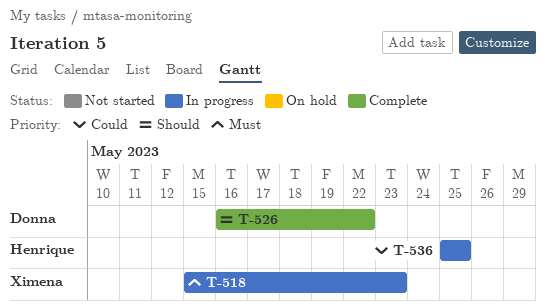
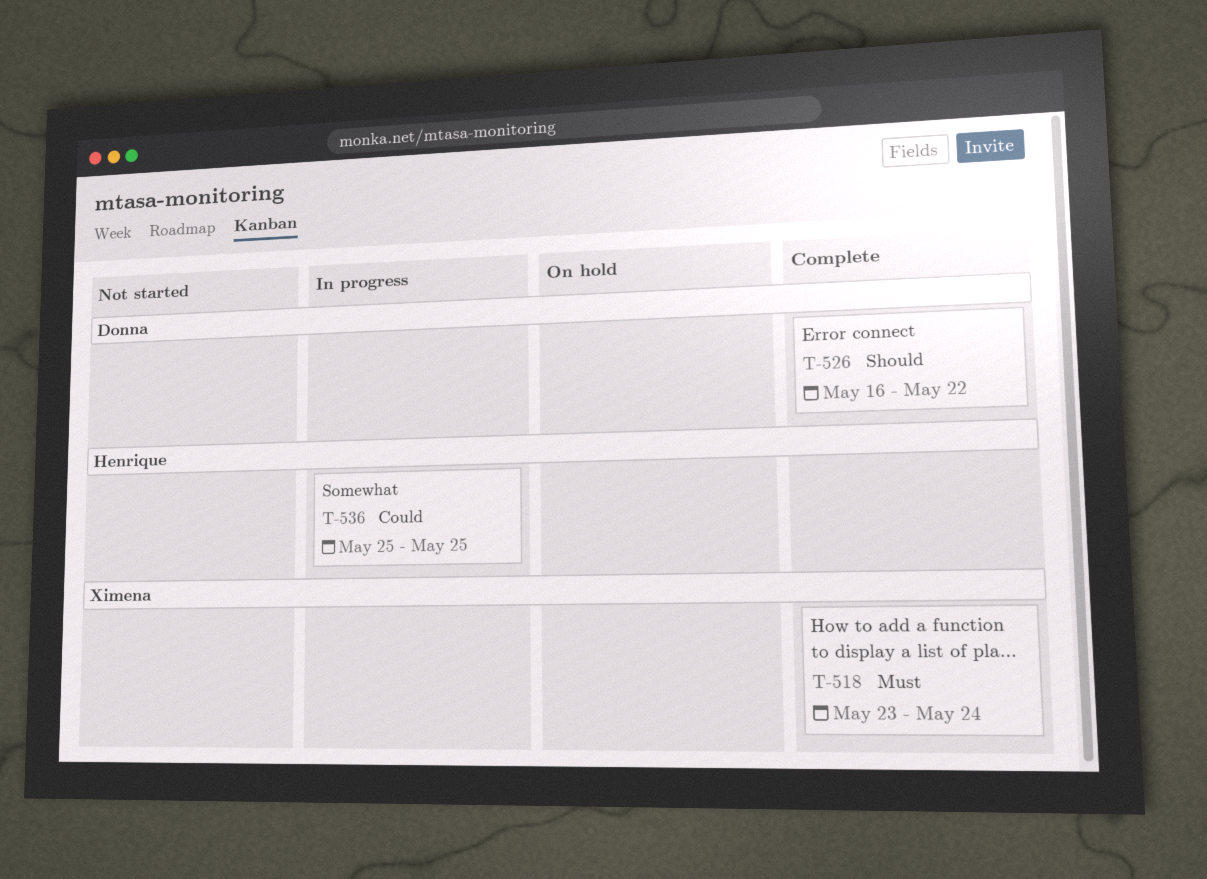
T-518, status: In progress -> Complete
T-518, start: May 15 -> May 23
T-518, due: May 23 -> May 24

